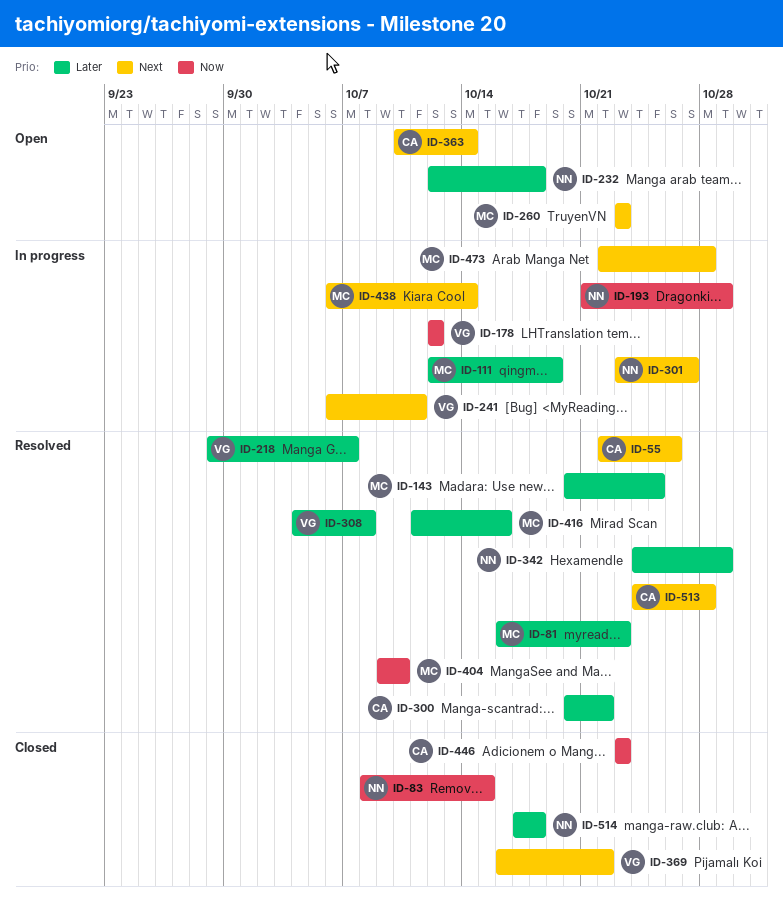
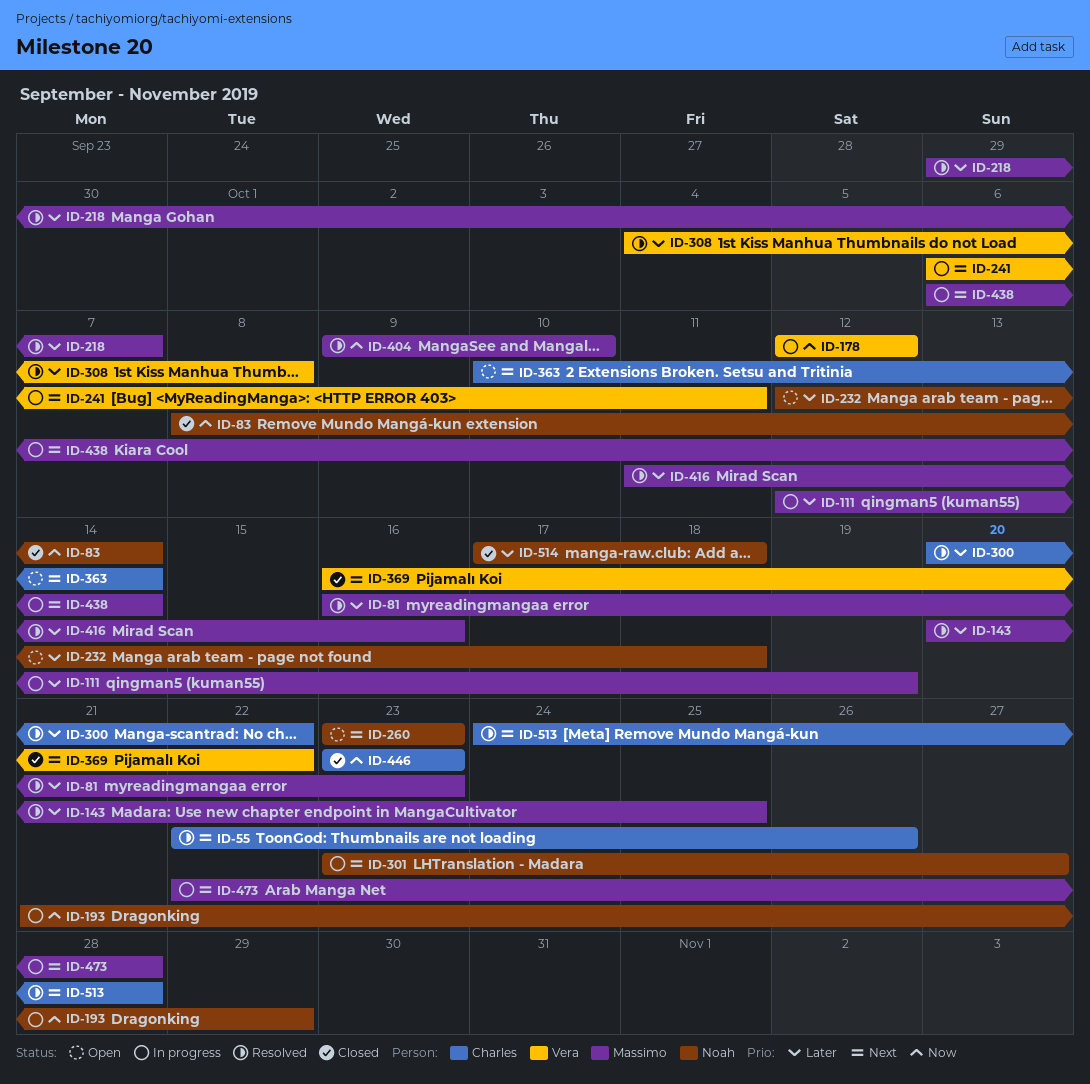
ID-83, due: Oct 15 -> Oct 14
ID-218, owner: Vera -> Massimo
ID-260, owner: Massimo -> Noah
ID-342: present -> none

